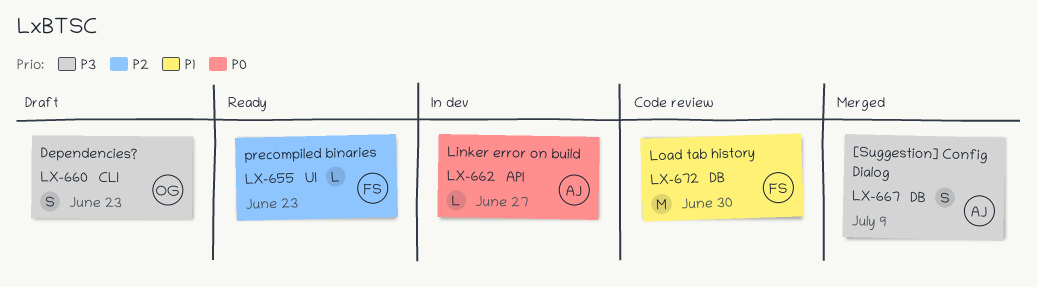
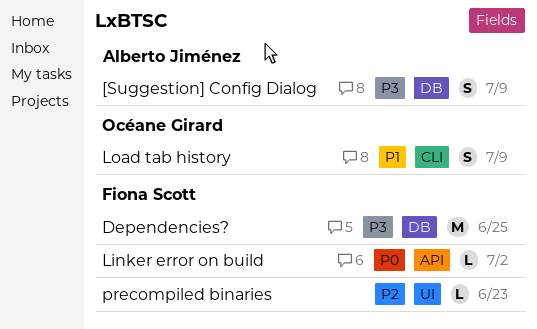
Dependencies?, owner: Océane Girard -> Fiona Scott
Dependencies?, label: CLI -> DB
Dependencies?, estimate: S -> M
Dependencies?, due: Jun 23 -> Jun 25
Linker error on build, owner: Alberto Jiménez -> Fiona Scott
Linker error on build, due: Jun 27 -> Jul 2
Load tab history, owner: Fiona Scott -> Océane Girard
Load tab history, label: DB -> CLI
Load tab history, estimate: M -> S
Load tab history, due: Jun 30 -> Jul 9

